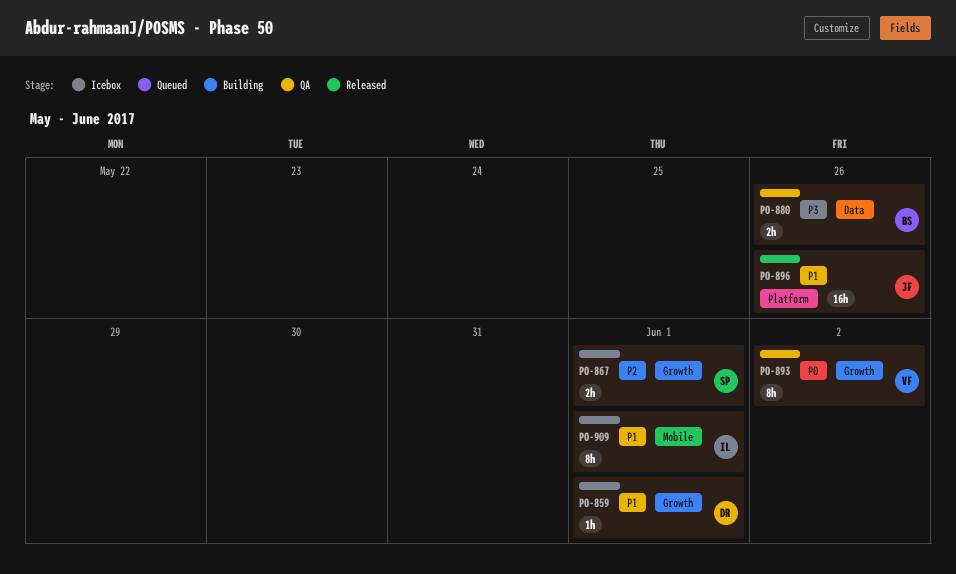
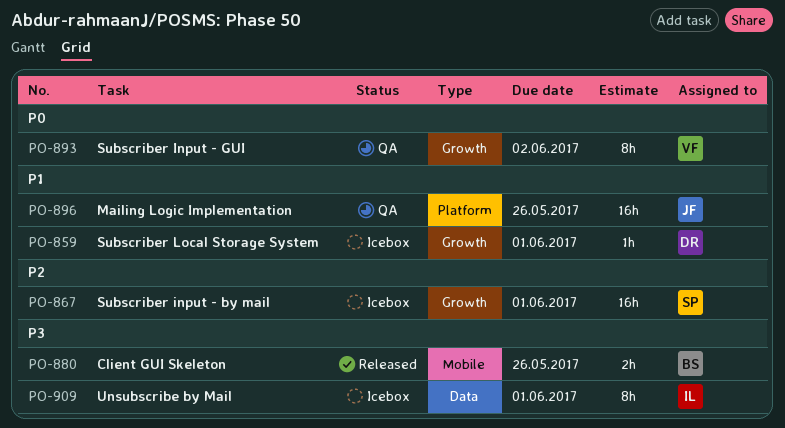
PO-867, estimate: 2h -> 16h
PO-880, status: QA -> Released
PO-880, label: Data -> Mobile
PO-896, status: Released -> QA
PO-909, priority: P1 -> P3
PO-909, label: Mobile -> Data

